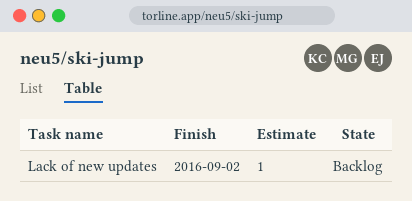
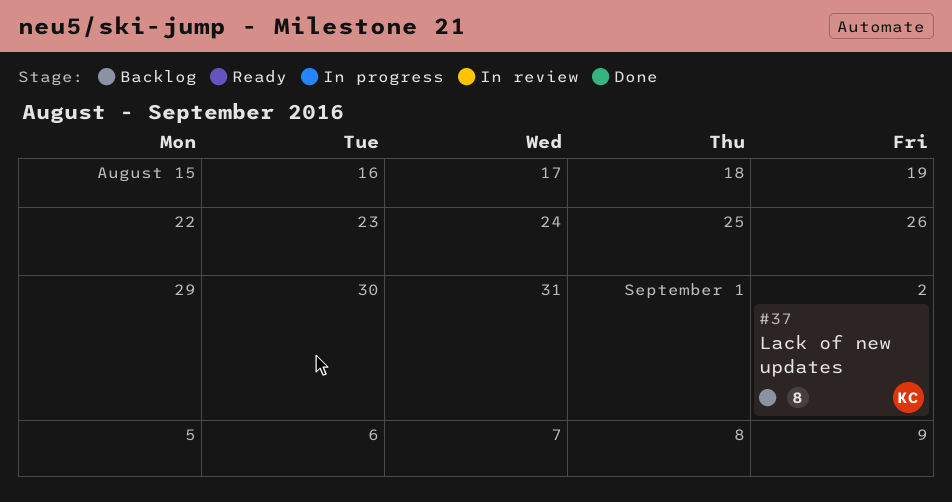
Lack of new updates, estimate: 1 -> 8

